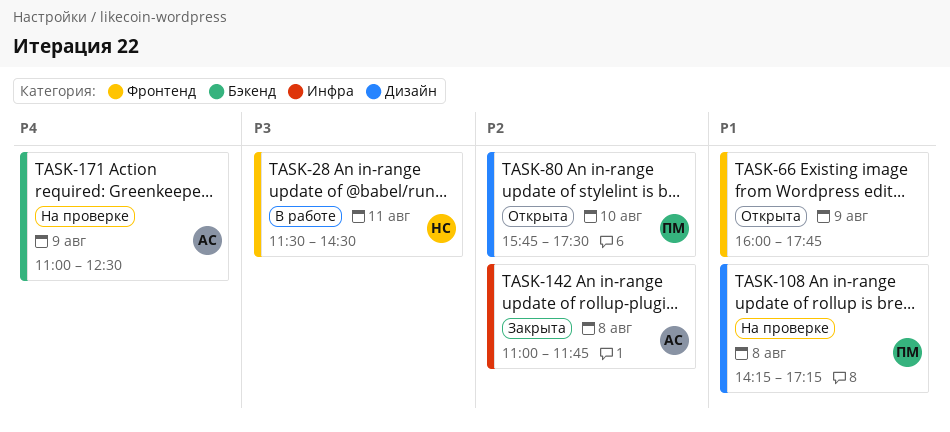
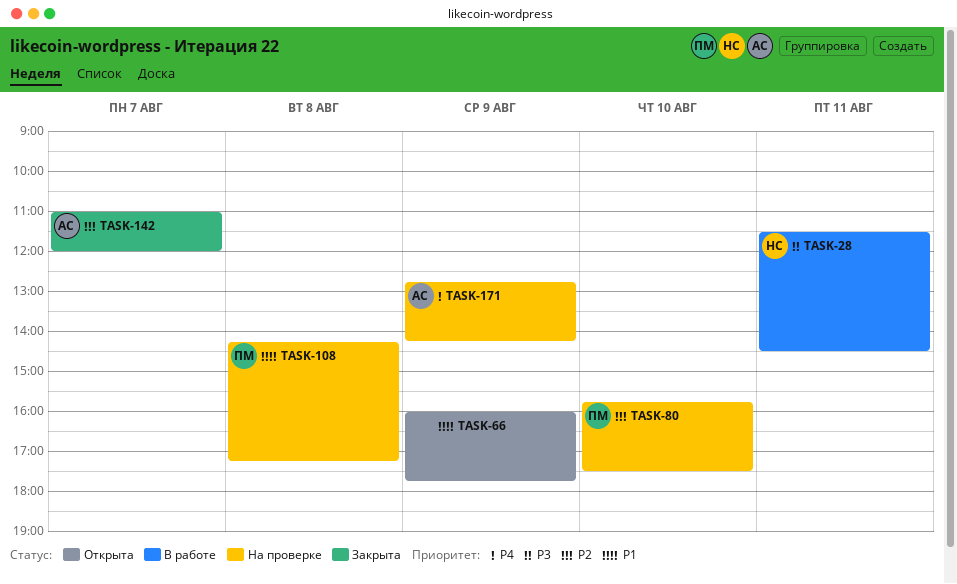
TASK-80, status: Открыта -> На проверке
TASK-142, day: Aug 8 -> Aug 7
TASK-142, ends: 11:45 -> 12:00
TASK-171, begins: 11:00 -> 12:45
TASK-171, ends: 12:30 -> 14:15

